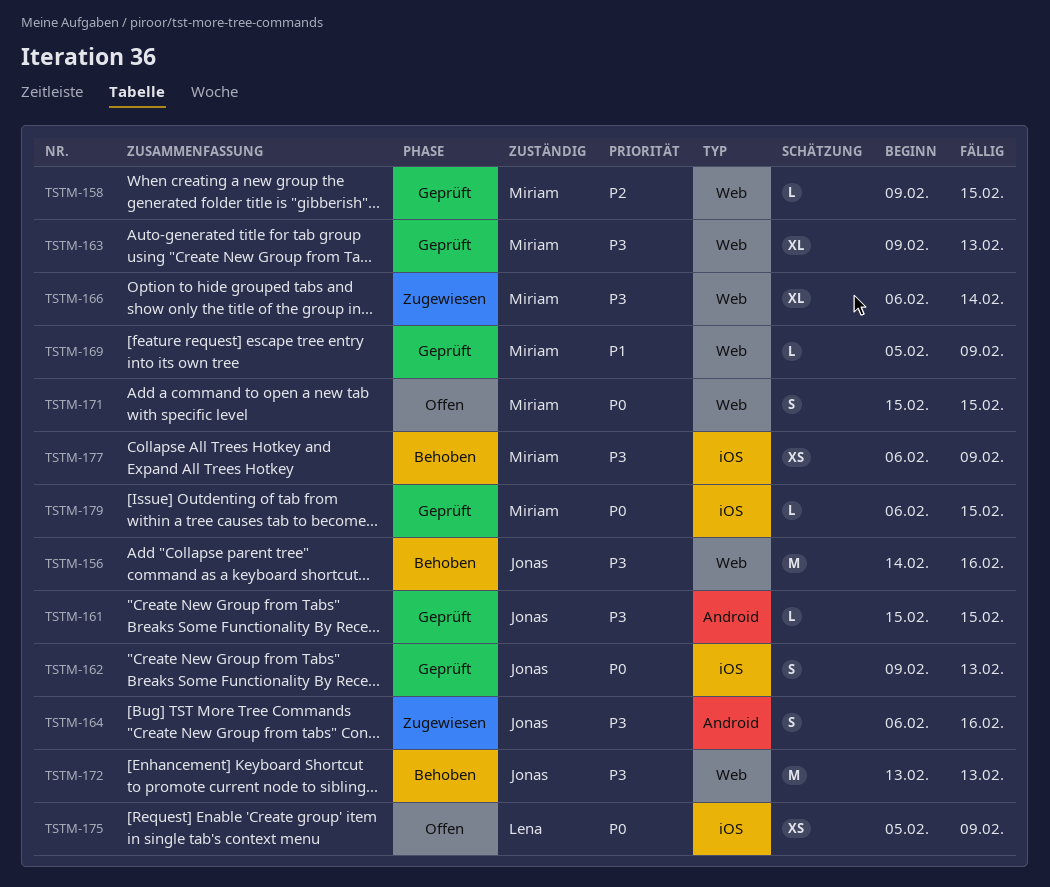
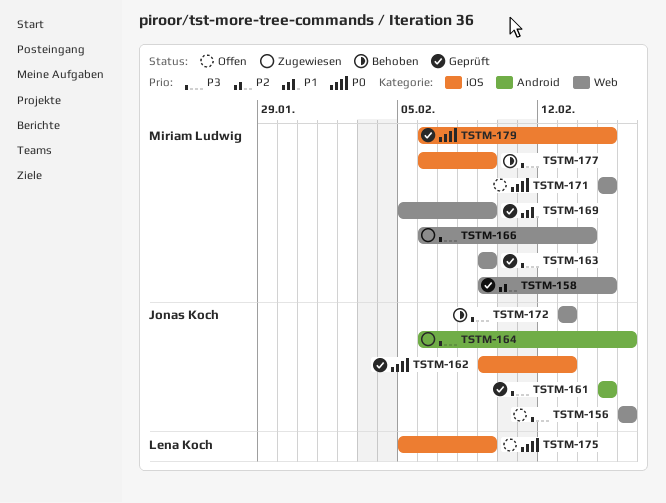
TSTM-156, status: Behoben -> Offen
TSTM-156, start: Feb 14 -> Feb 16
TSTM-163, due: Feb 13 -> Feb 9

